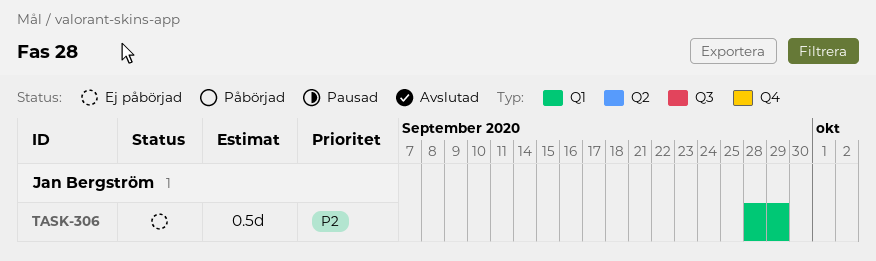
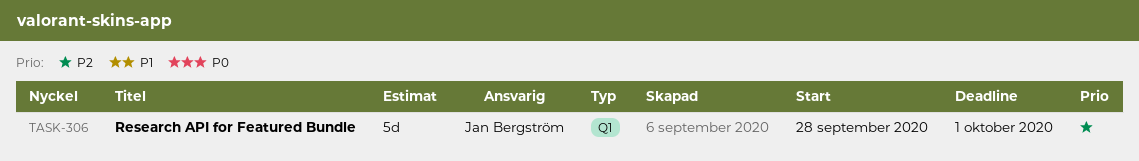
TASK-306, estimate: 0.5d -> 5d
TASK-306, due: Sep 29 -> Oct 1

